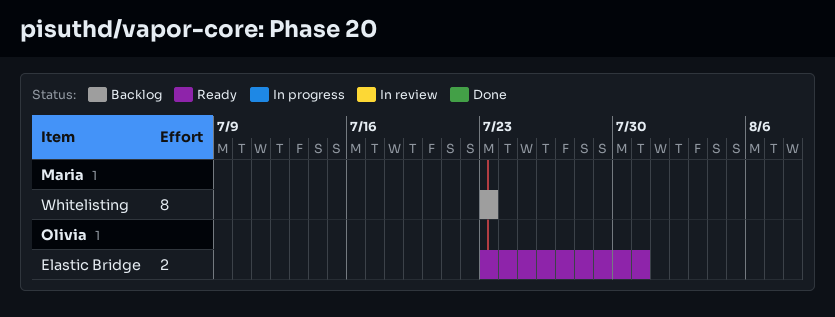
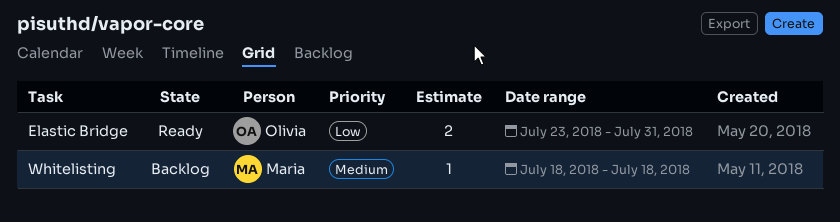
Whitelisting, estimate: 8 -> 1
Whitelisting, start: Jul 23 -> Jul 18
Whitelisting, due: Jul 23 -> Jul 18

